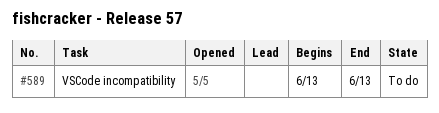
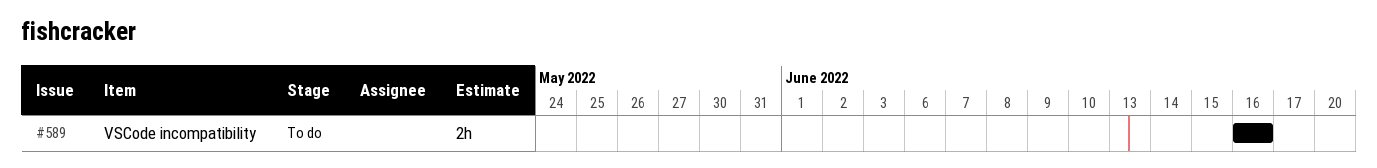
#589, start: Jun 13 -> Jun 16
#589, due: Jun 13 -> Jun 16

